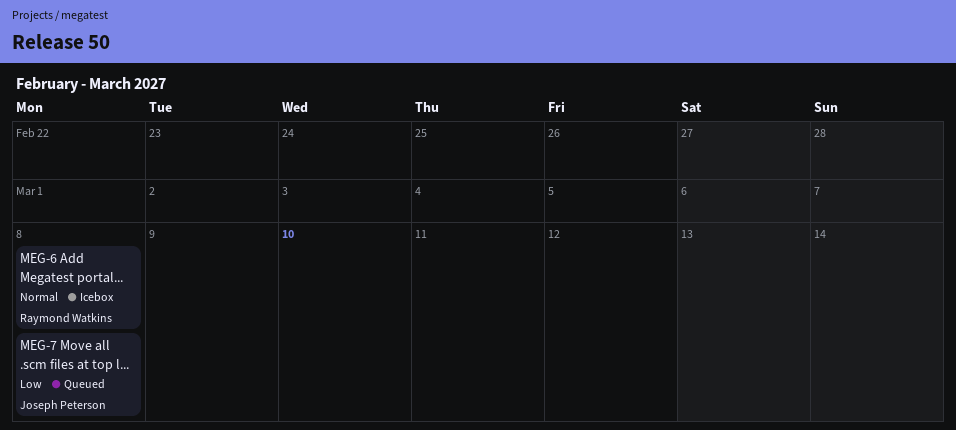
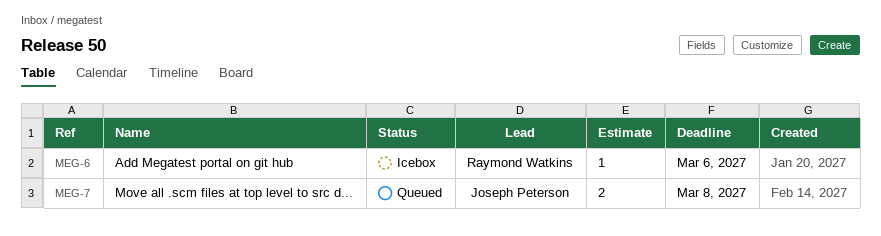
MEG-6, due: Mar 8 -> Mar 6

